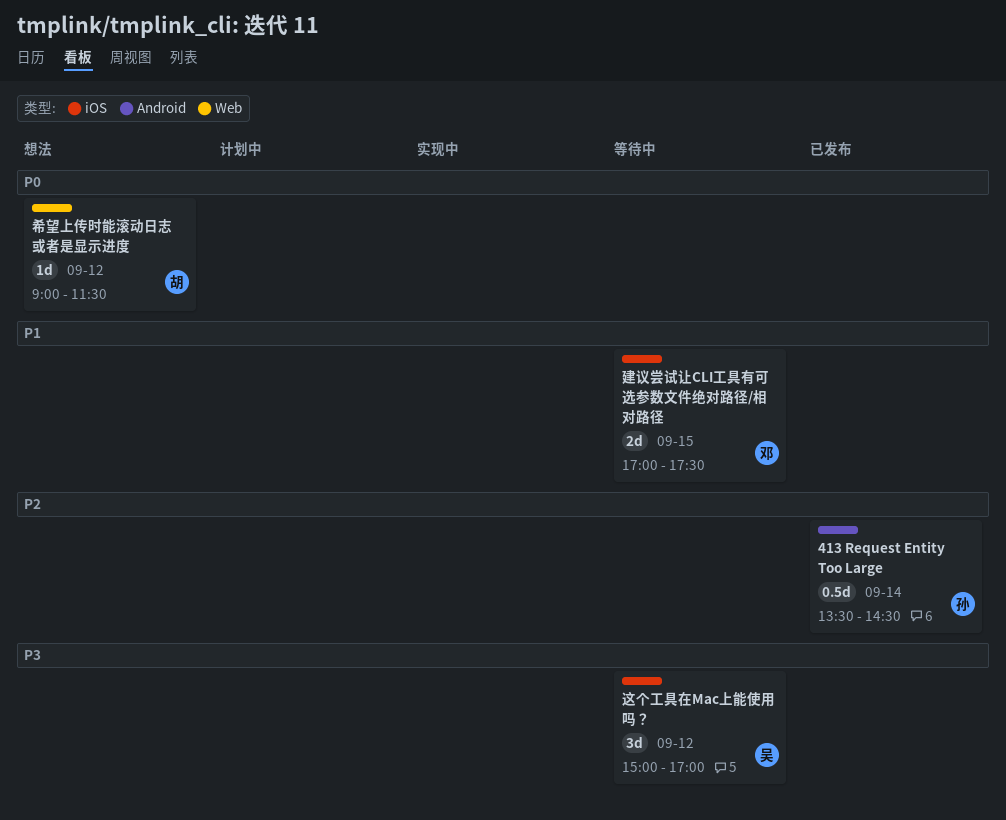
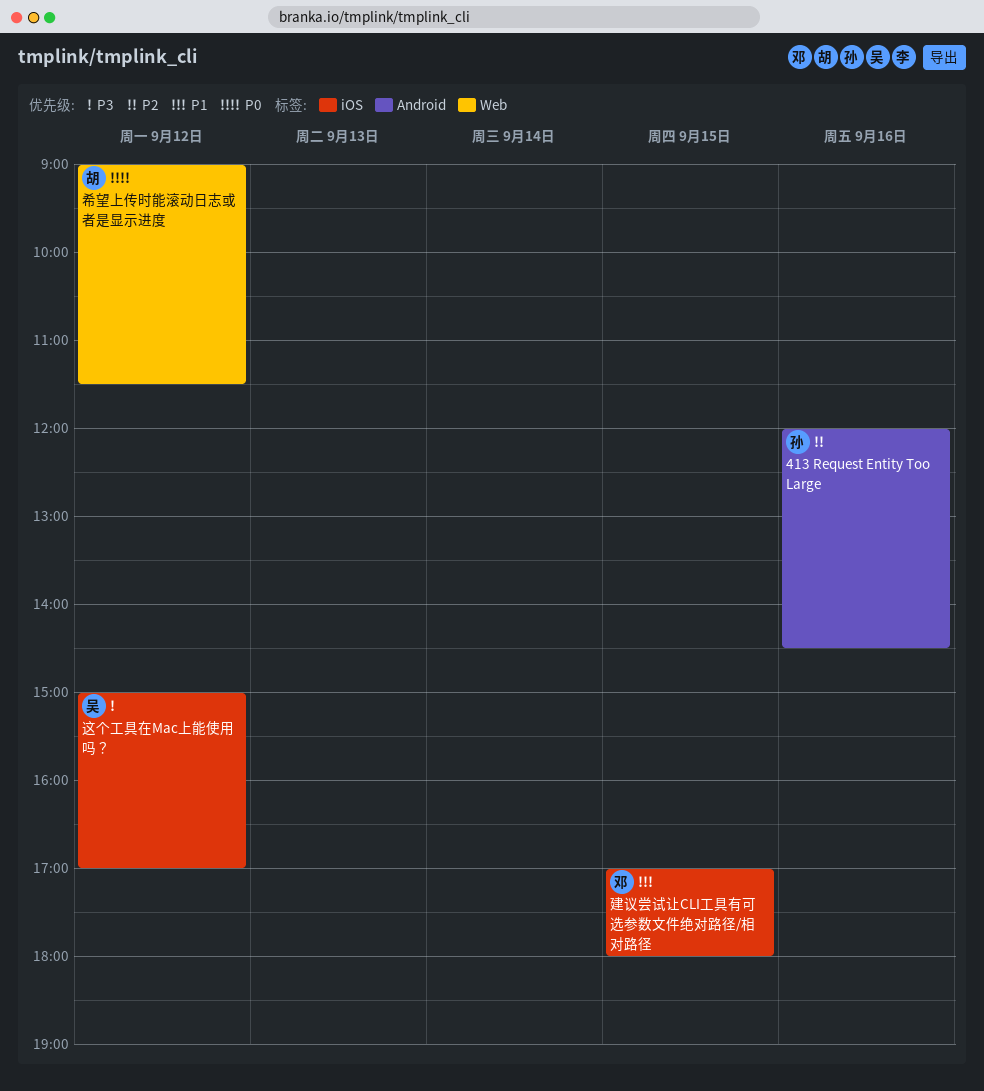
413 Request Entity Too Large, day: Sep 14 -> Sep 16
413 Request Entity Too Large, begins: 13:30 -> 12:00
建议尝试让CLI工具有可选参数文件绝对路径/相对路径, ends: 17:30 -> 18:00

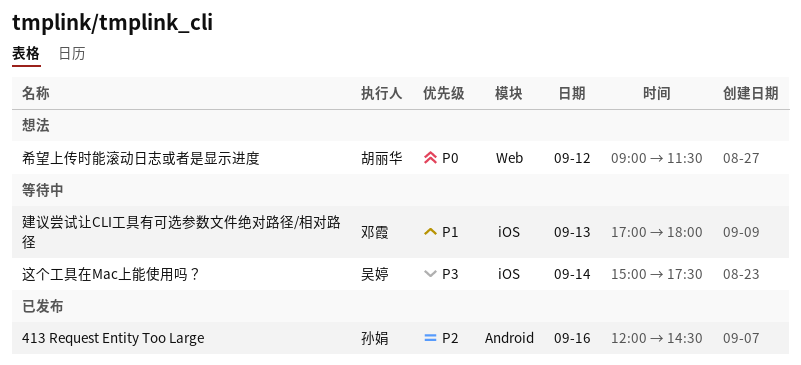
建议尝试让CLI工具有可选参数文件绝对路径/相对路径, day: Sep 15 -> Sep 13
这个工具在Mac上能使用吗？, day: Sep 12 -> Sep 14
这个工具在Mac上能使用吗？, ends: 17:00 -> 17:30

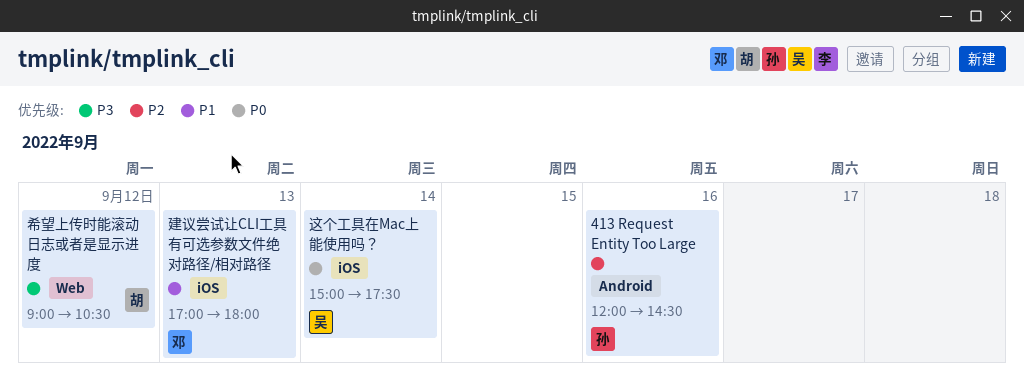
希望上传时能滚动日志或者是显示进度, priority: P0 -> P3
希望上传时能滚动日志或者是显示进度, ends: 11:30 -> 10:30
这个工具在Mac上能使用吗？, priority: P3 -> P0

